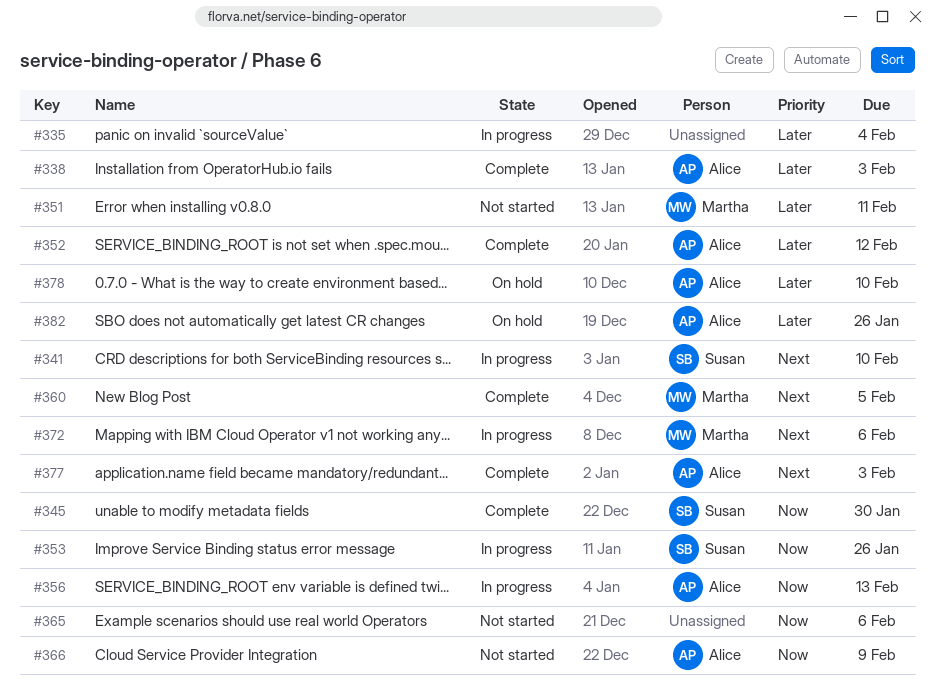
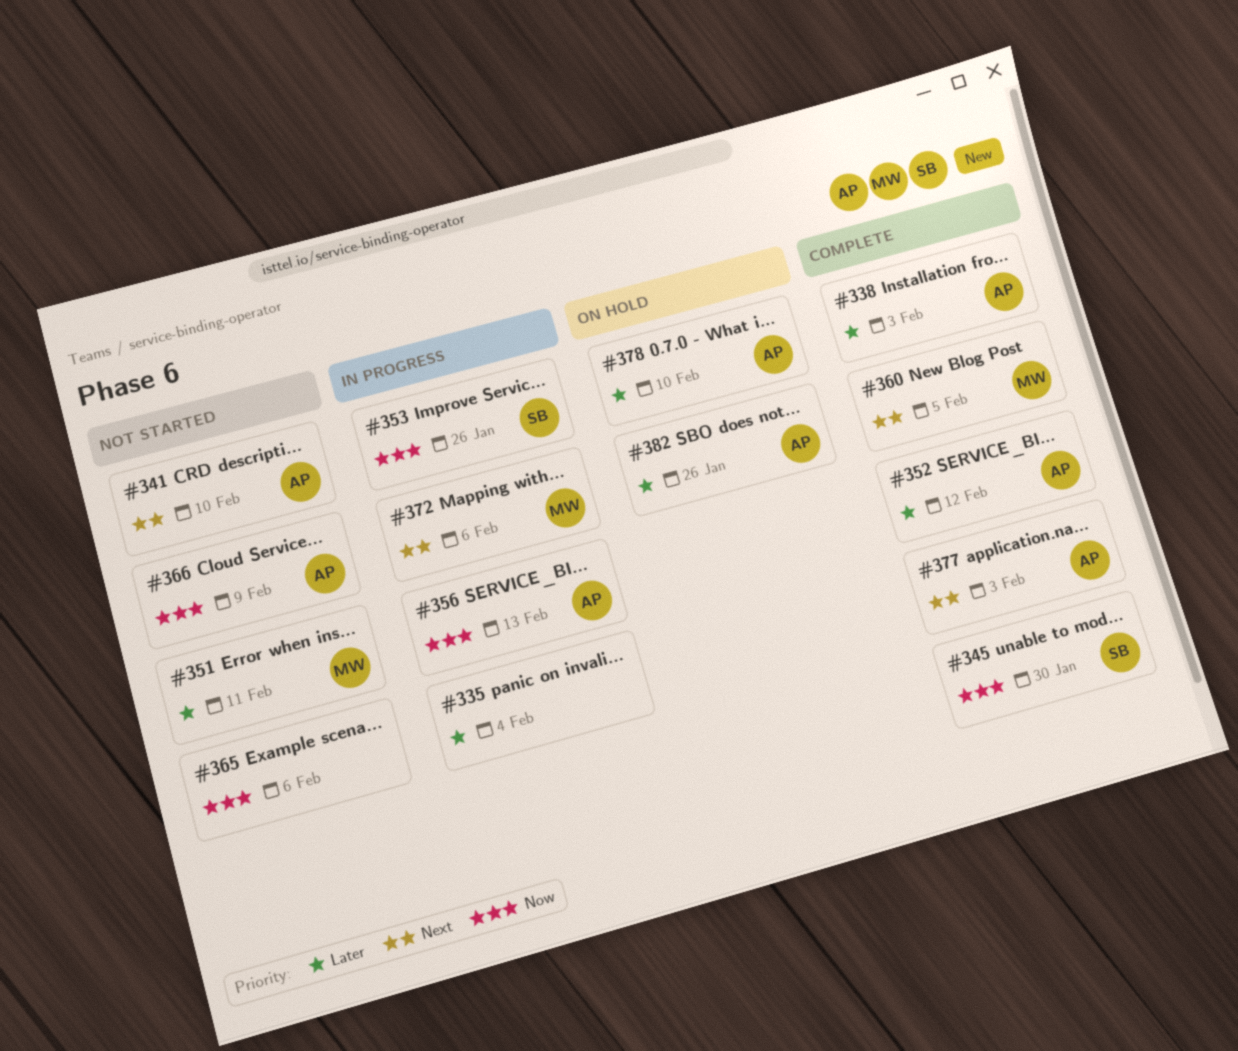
#341, status: In progress -> Not started
#341, owner: Susan -> Alice

